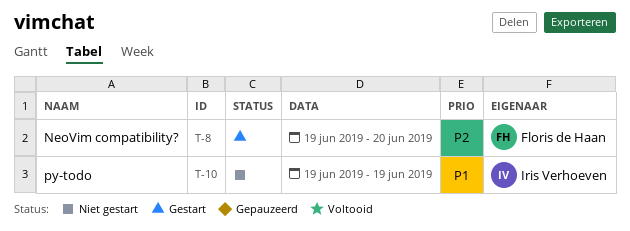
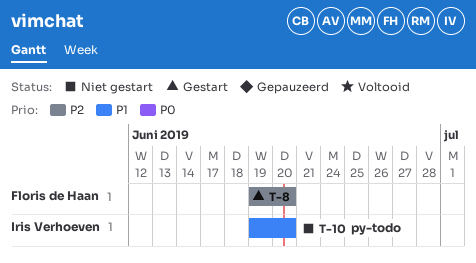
T-10, due: Jun 19 -> Jun 20

